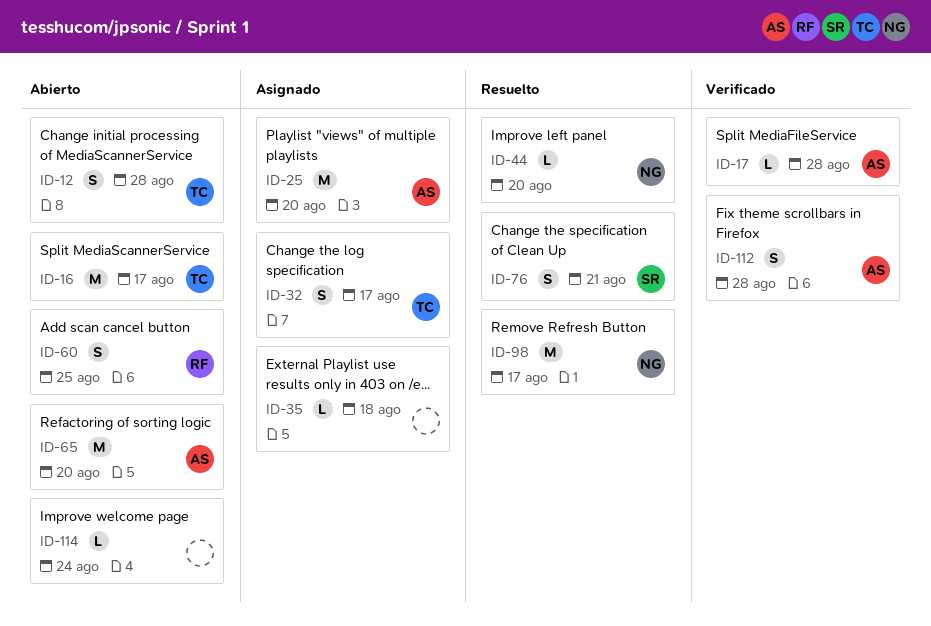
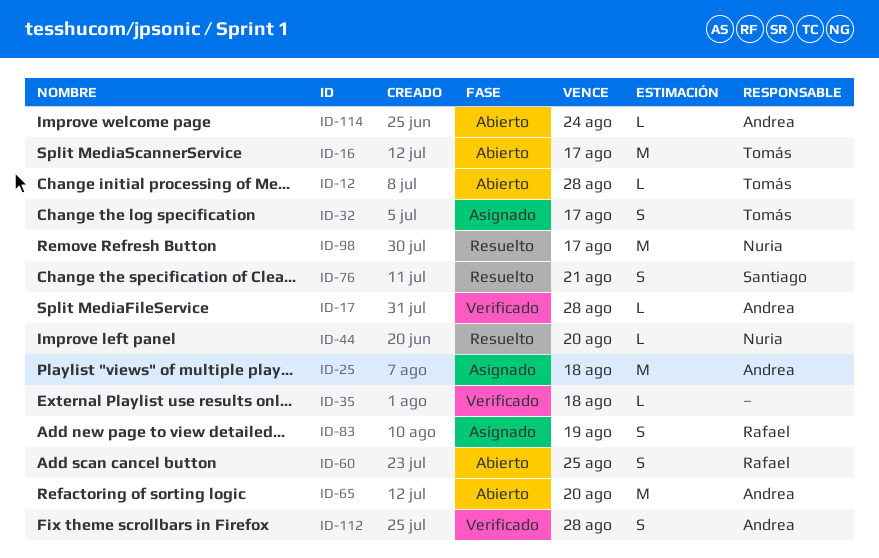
ID-12, estimate: S -> L
ID-25, due: Aug 20 -> Aug 18
ID-35, status: Asignado -> Verificado
ID-83: none -> present
ID-114, owner: none -> Andrea

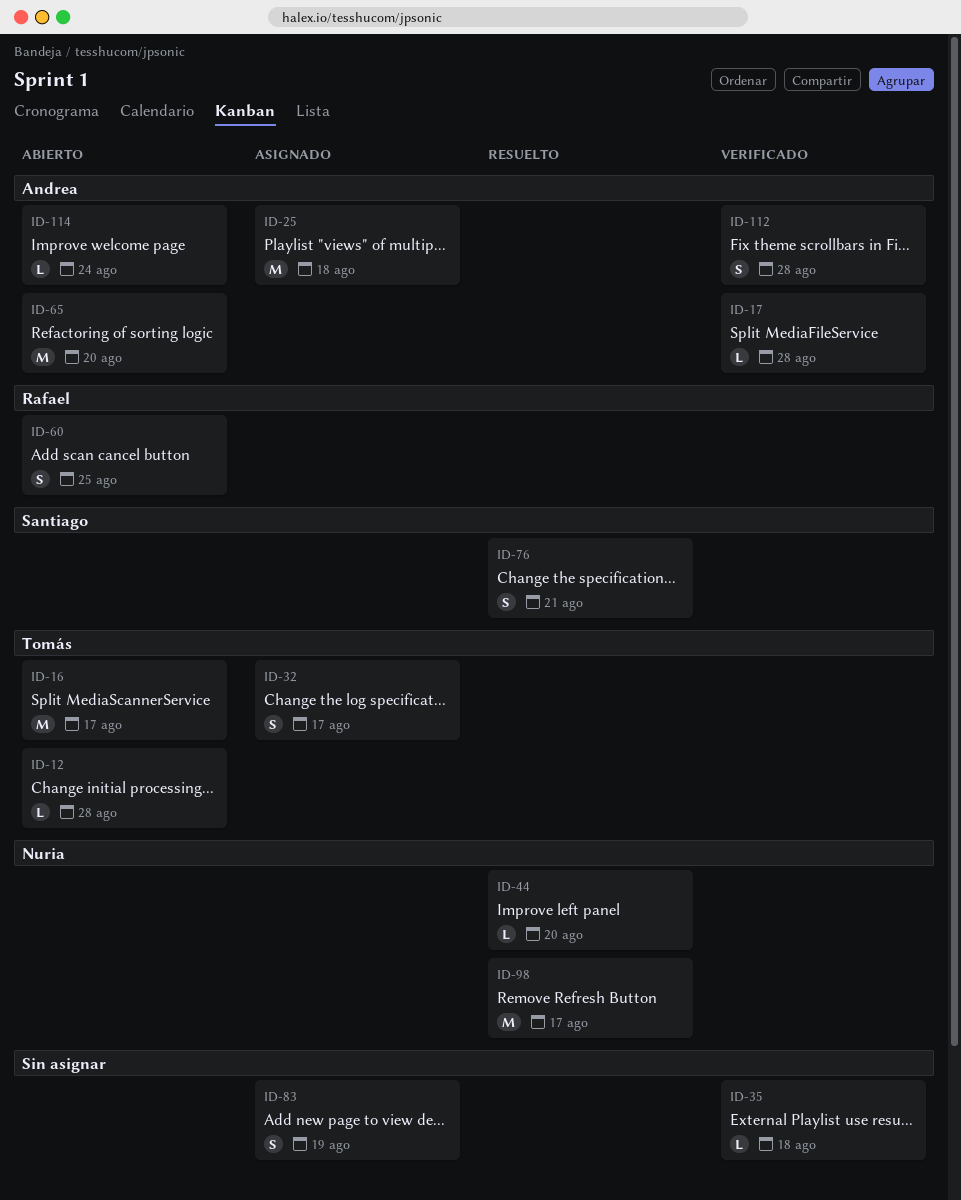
ID-83, owner: Rafael -> none

